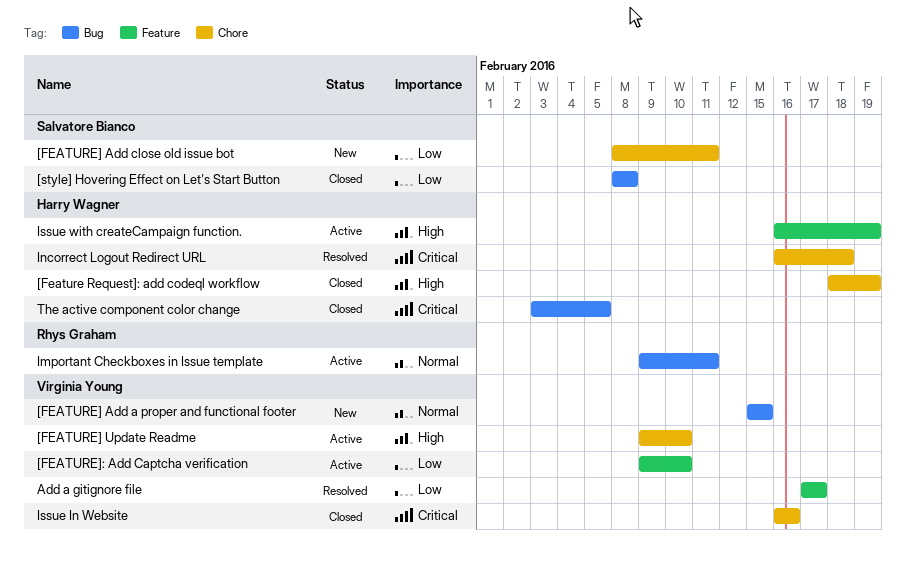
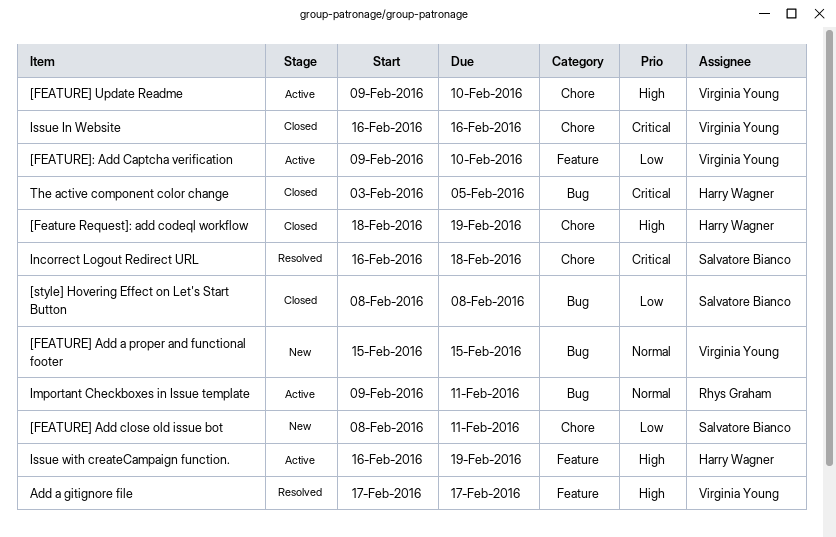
Add a gitignore file, priority: Low -> High
Incorrect Logout Redirect URL, owner: Harry Wagner -> Salvatore Bianco

